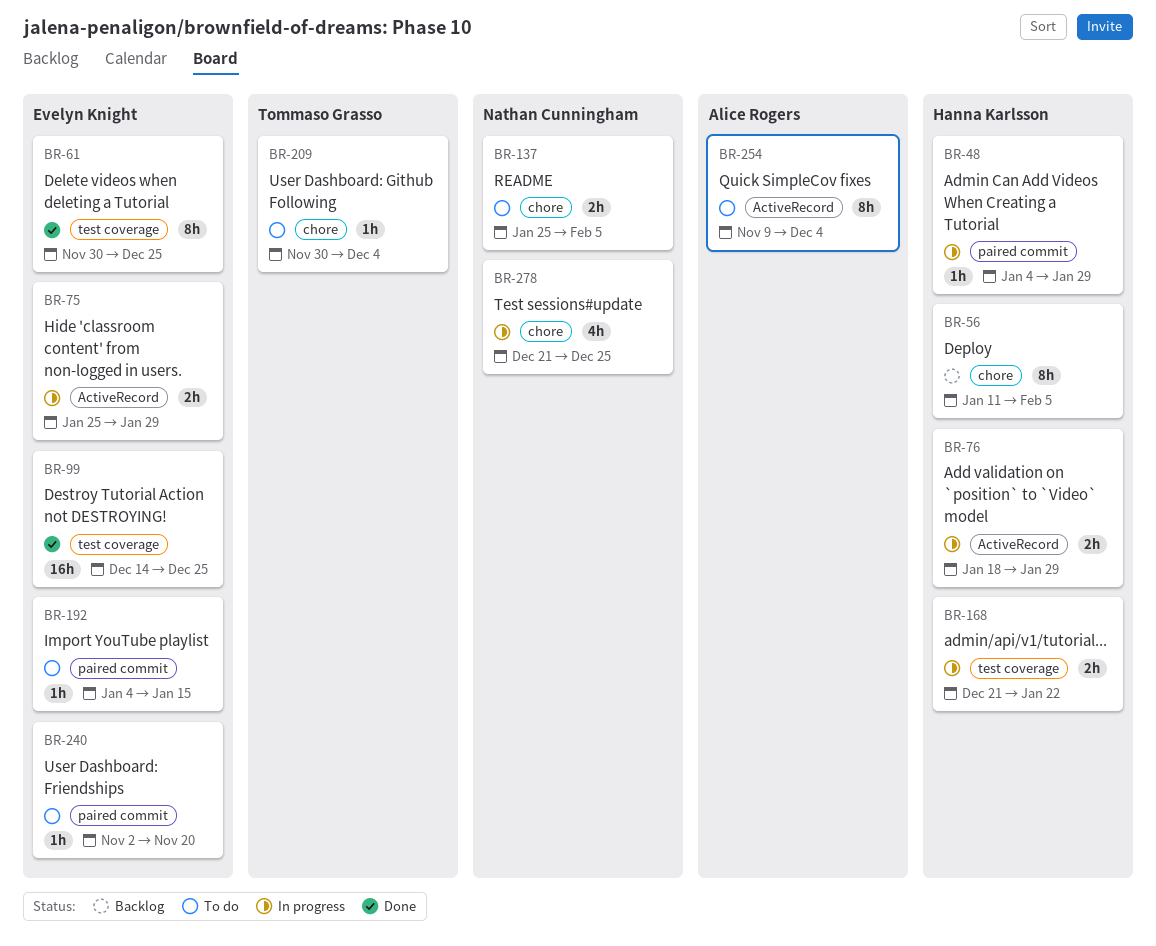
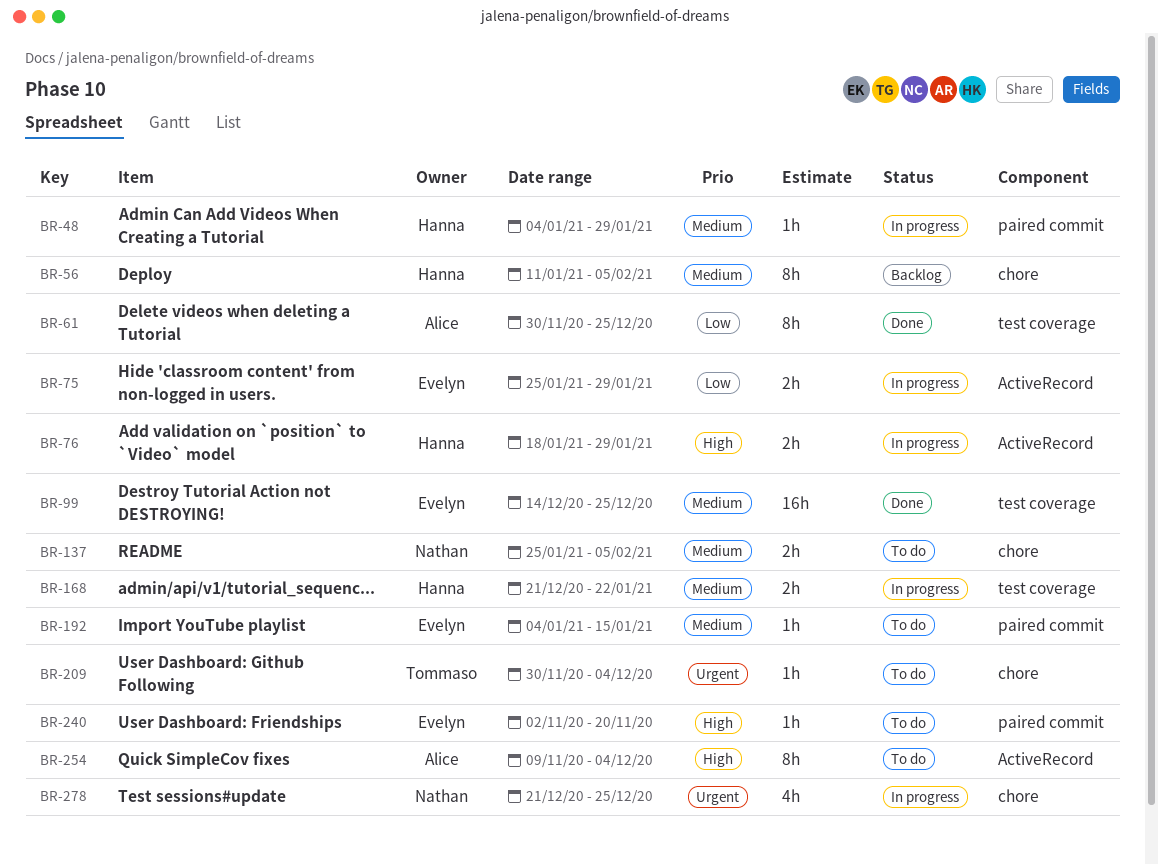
BR-61, owner: Evelyn Knight -> Alice Rogers

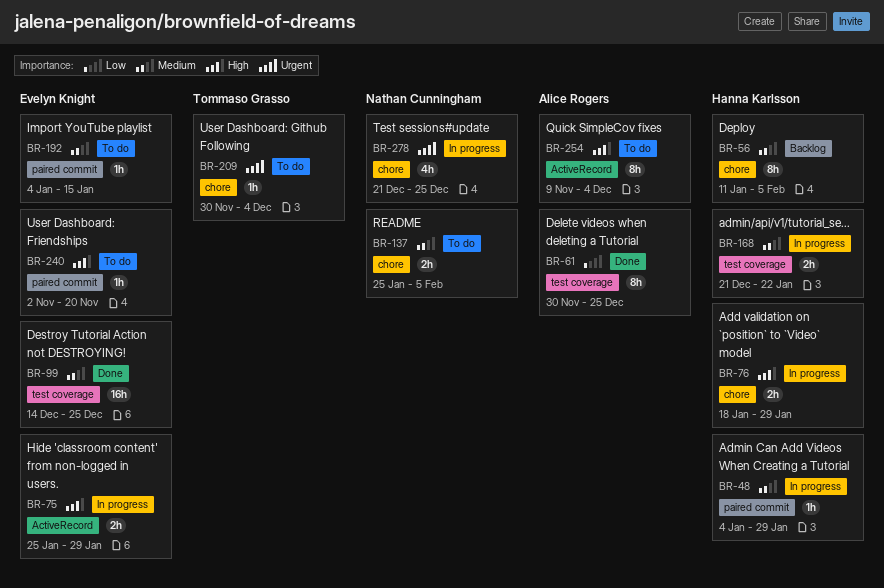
BR-75, priority: Low -> High
BR-76, label: ActiveRecord -> chore

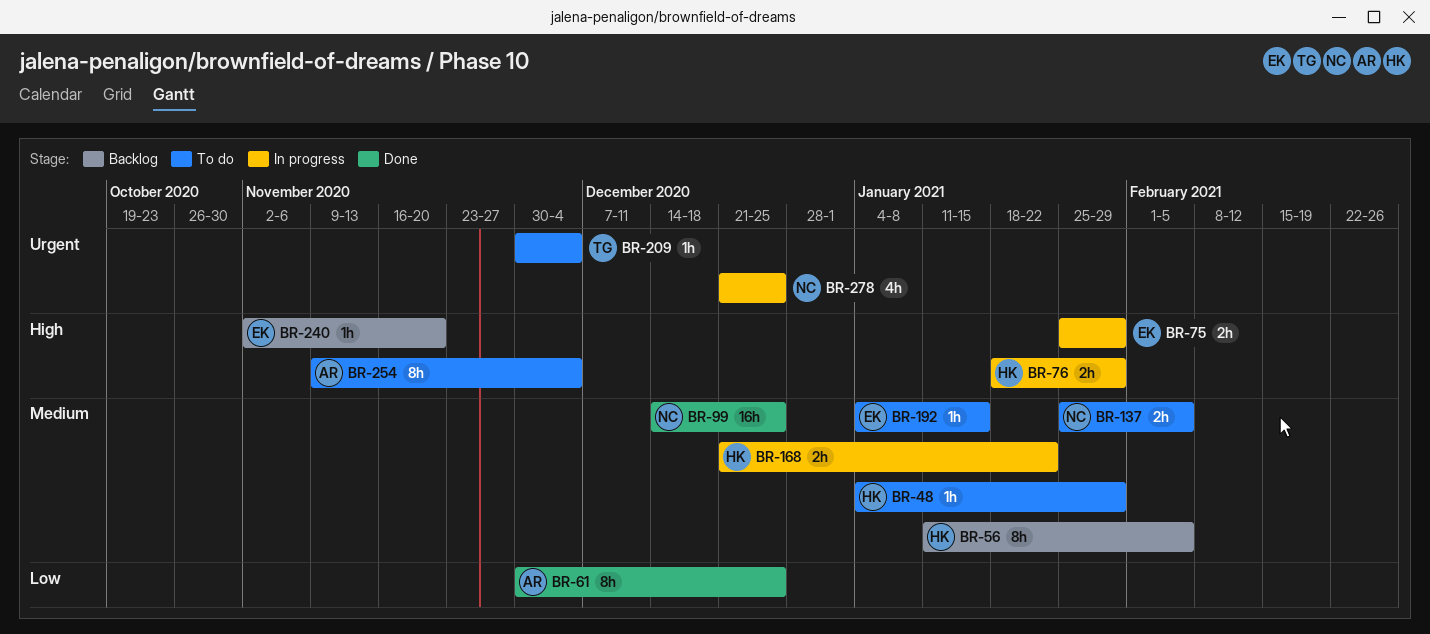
BR-48, status: In progress -> To do
BR-99, owner: Evelyn Knight -> Nathan Cunningham
BR-240, status: To do -> Backlog

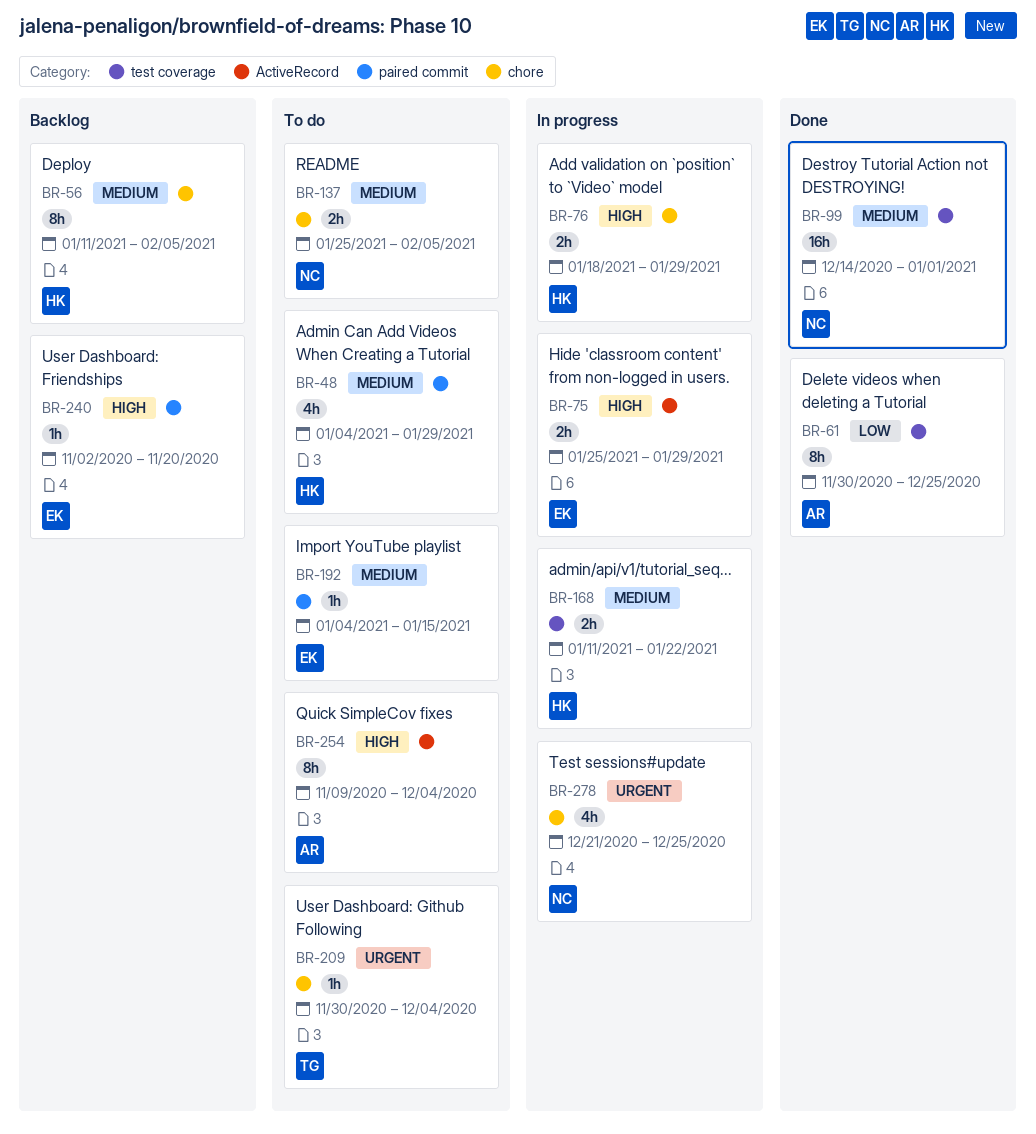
BR-48, estimate: 1h -> 4h
BR-99, due: Dec 25 -> Jan 1
BR-168, start: Dec 21 -> Jan 11

